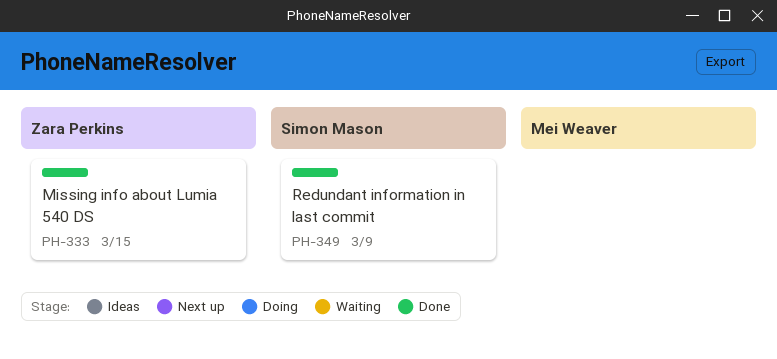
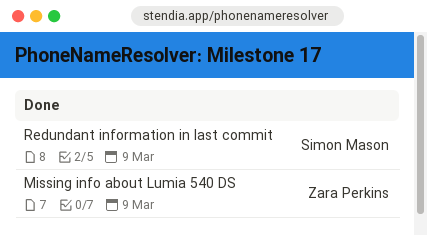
Missing info about Lumia 540 DS, due: Mar 15 -> Mar 9

